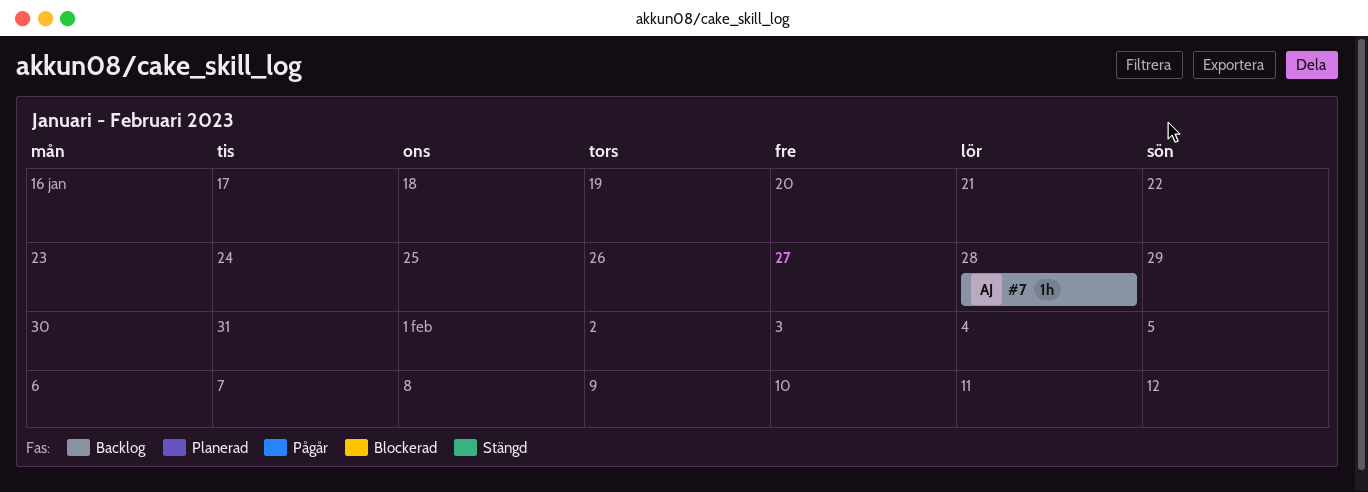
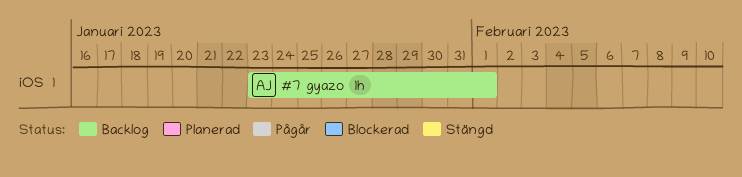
#7, start: Jan 28 -> Jan 23
#7, due: Jan 28 -> Feb 1

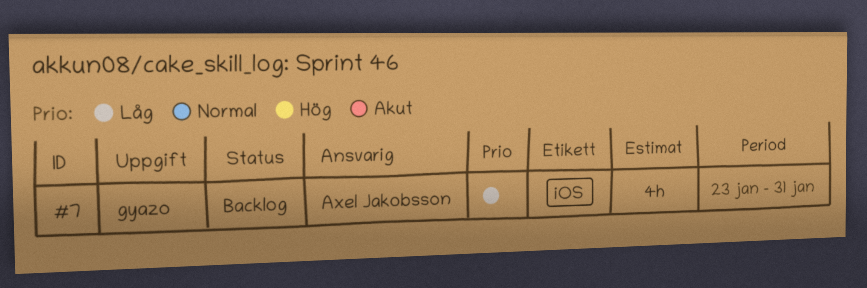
#7, estimate: 1h -> 4h
#7, due: Feb 1 -> Jan 31

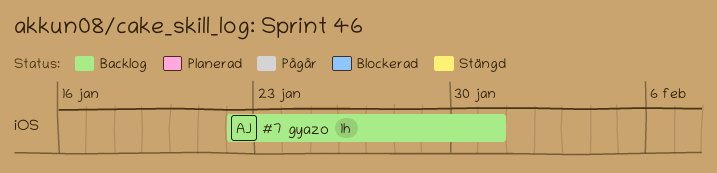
#7, estimate: 4h -> 1h
#7, start: Jan 23 -> Jan 22

